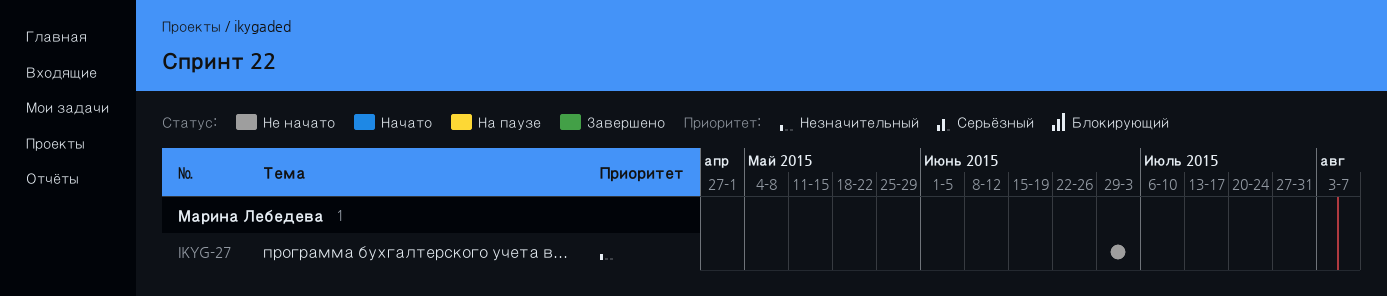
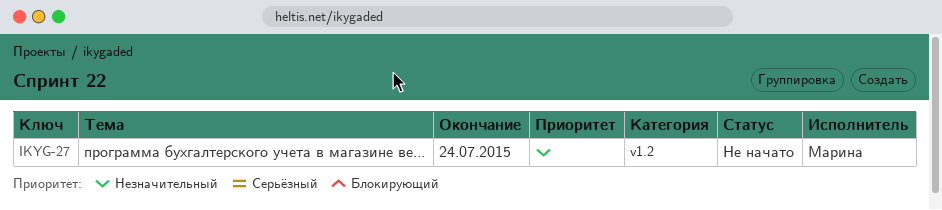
IKYG-27, due: Jul 3 -> Jul 24

